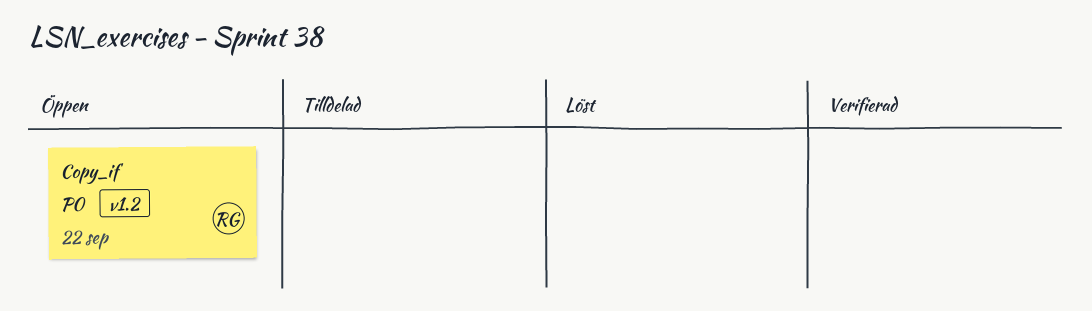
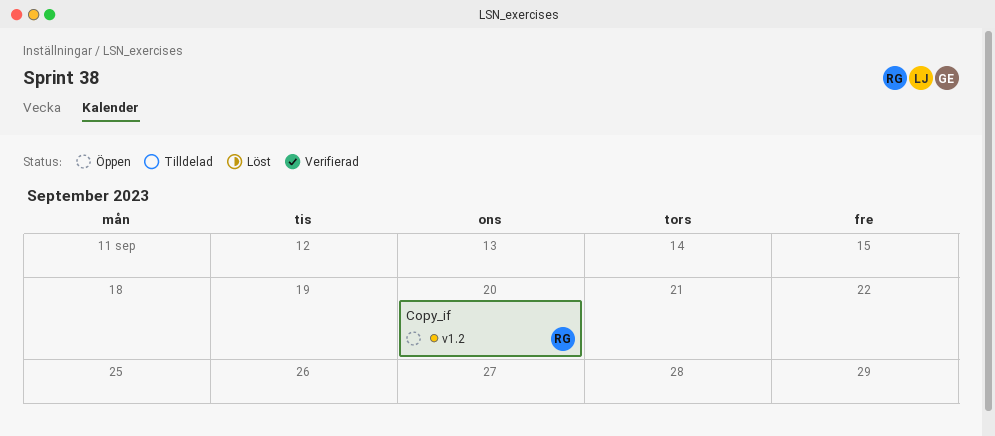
Copy_if, due: Sep 22 -> Sep 20

